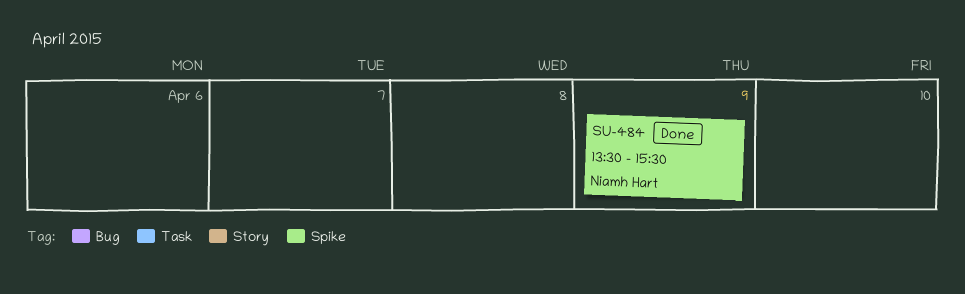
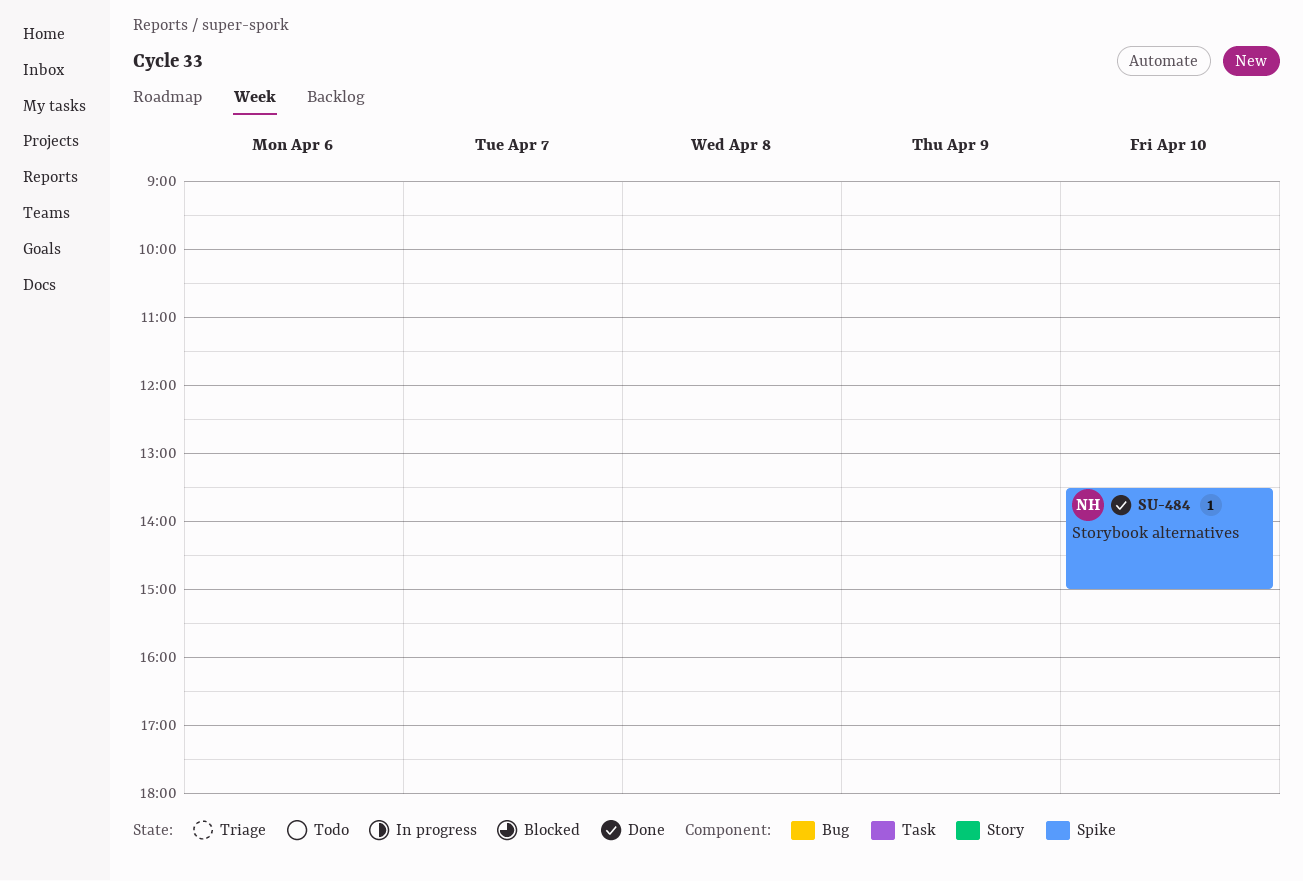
SU-484, day: Apr 9 -> Apr 10
SU-484, ends: 15:30 -> 15:00

